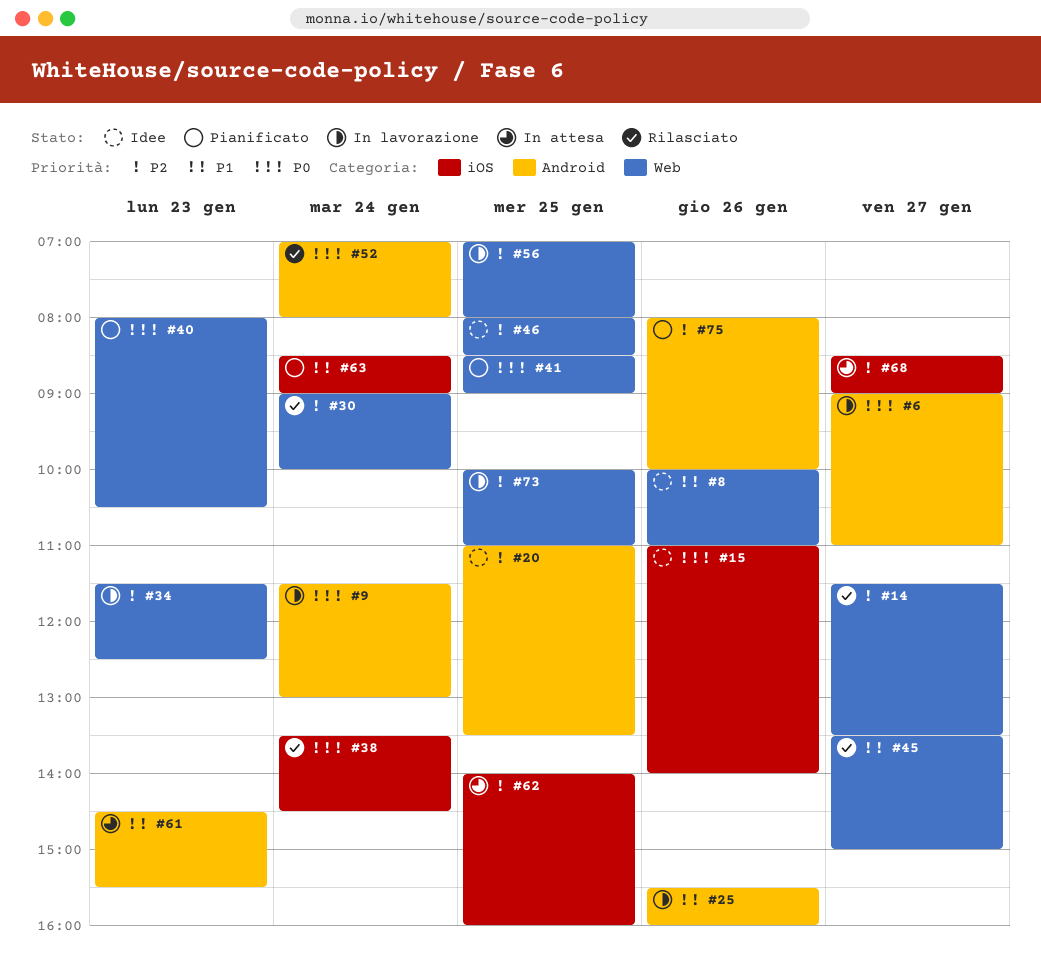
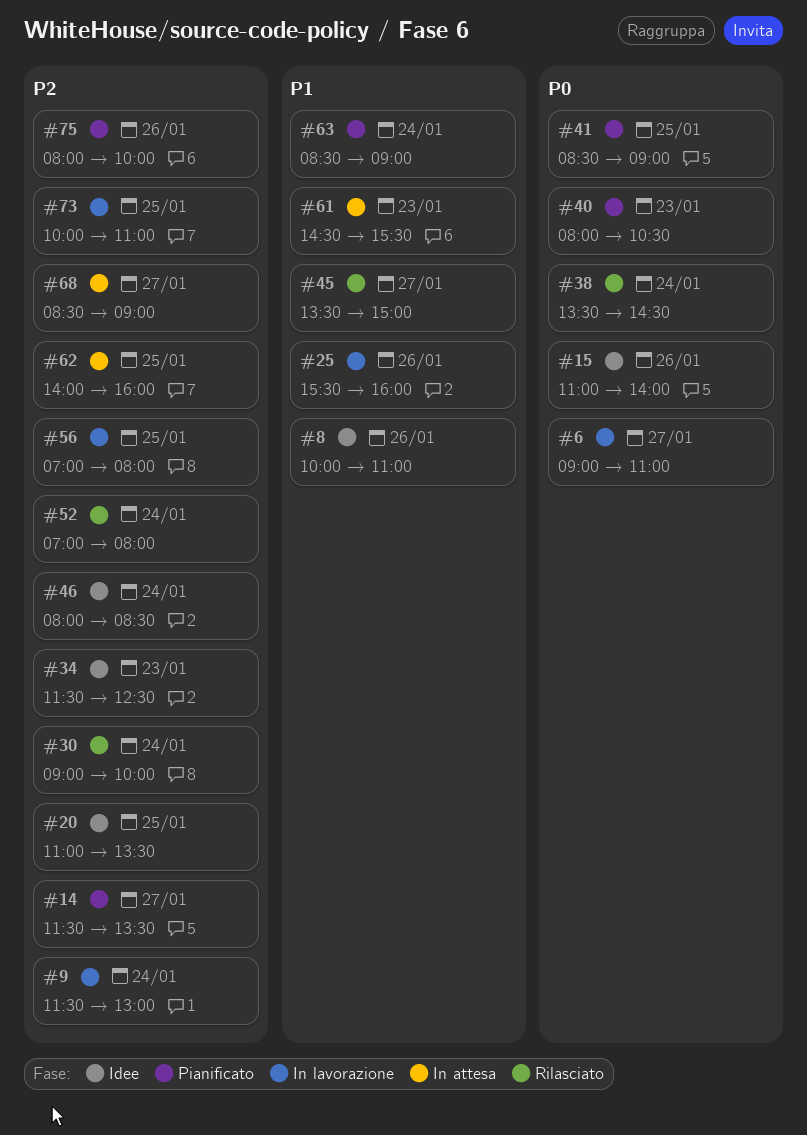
#9, priority: P0 -> P2
#14, status: Rilasciato -> Pianificato
#34, status: In lavorazione -> Idee
#46, day: Jan 25 -> Jan 24
#52, priority: P0 -> P2

